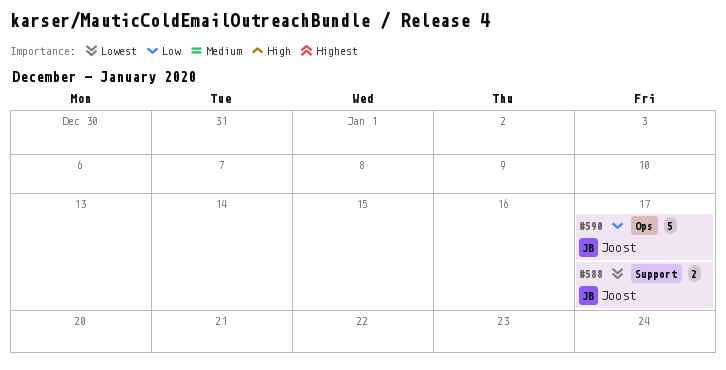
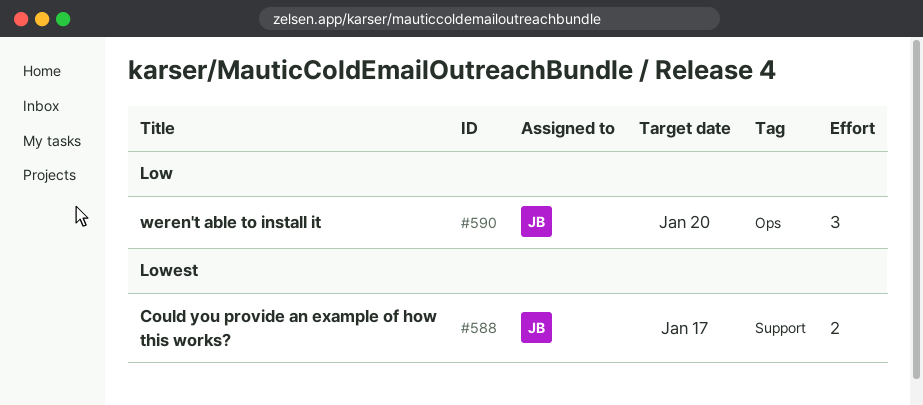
#590, estimate: 5 -> 3
#590, due: Jan 17 -> Jan 20

